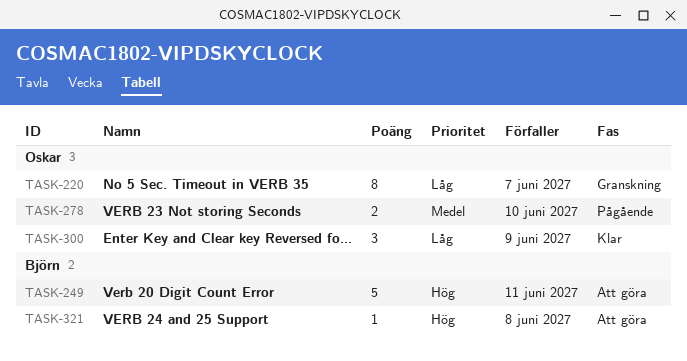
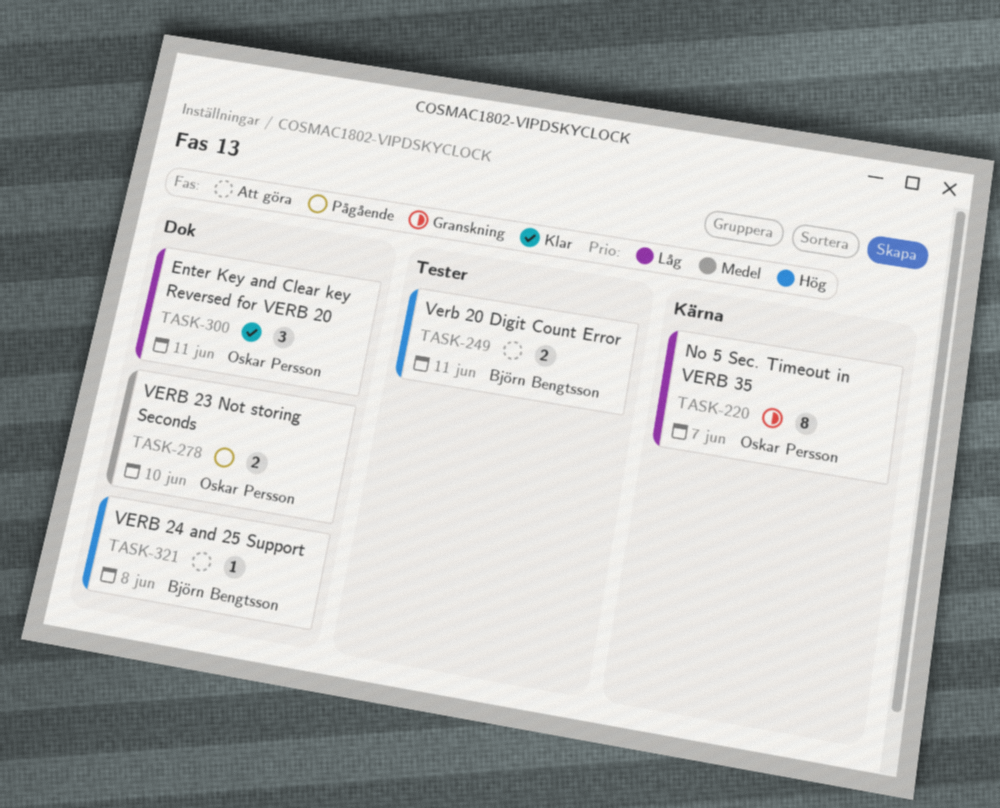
TASK-249, estimate: 5 -> 2
TASK-300, due: Jun 9 -> Jun 11

